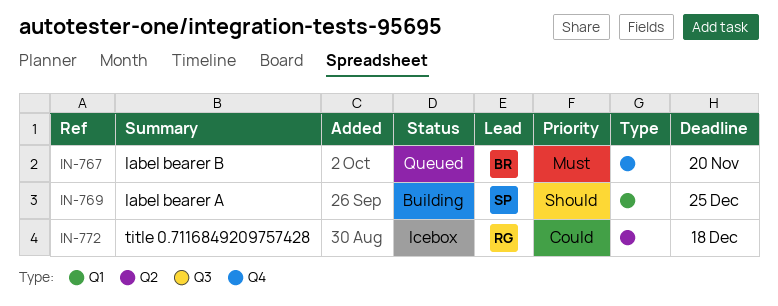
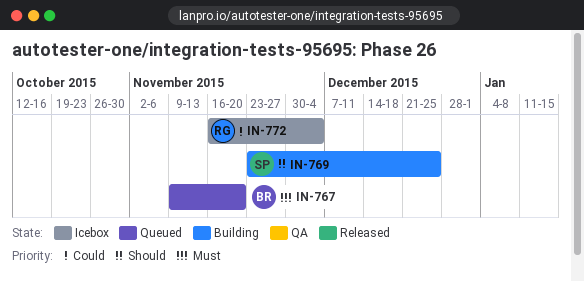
IN-772, due: Dec 18 -> Dec 4

